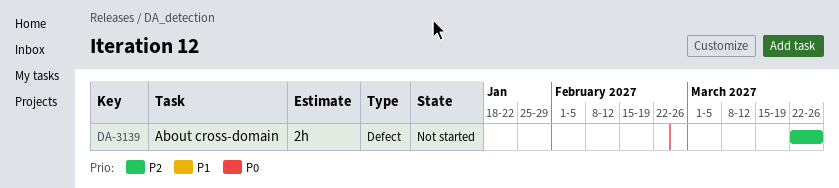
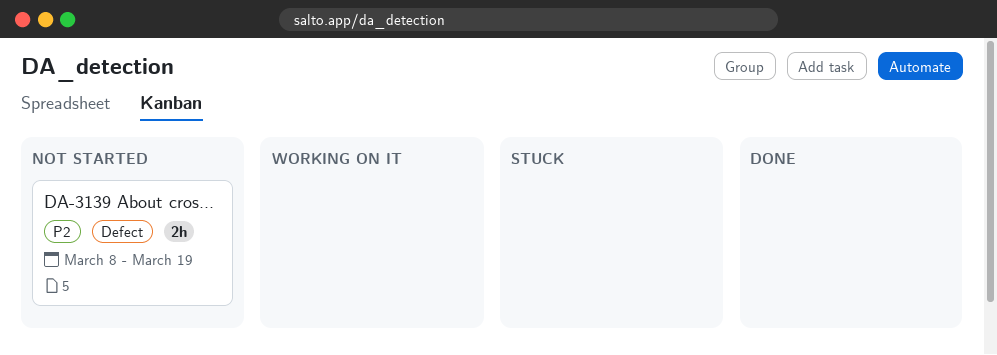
DA-3139, start: Mar 22 -> Mar 8
DA-3139, due: Mar 26 -> Mar 19

